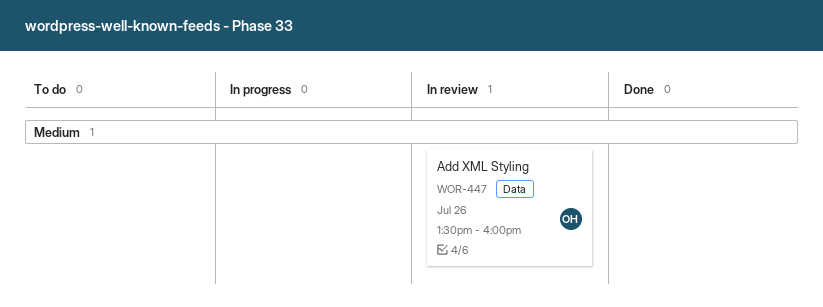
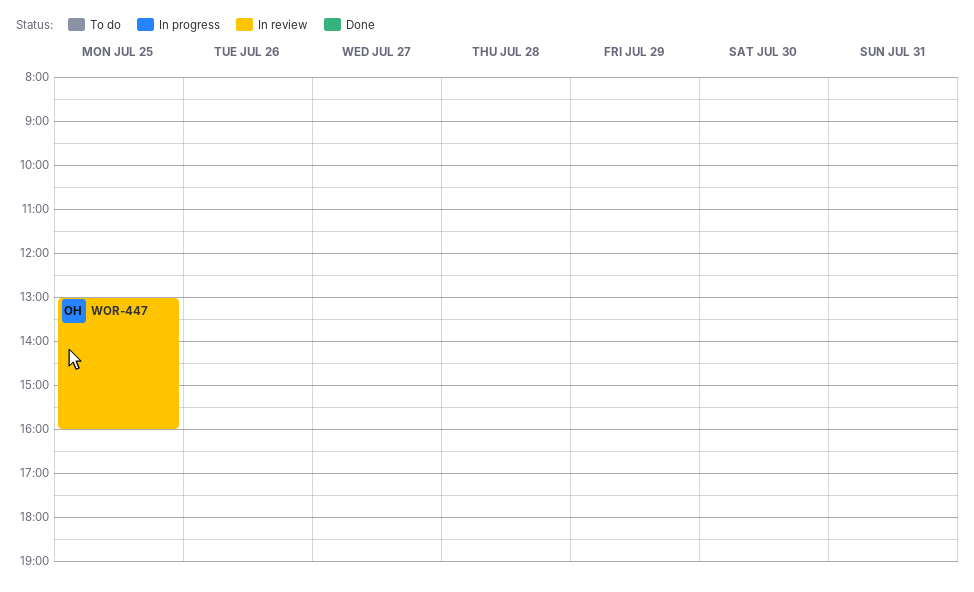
WOR-447, day: Jul 26 -> Jul 25
WOR-447, begins: 13:30 -> 13:00

